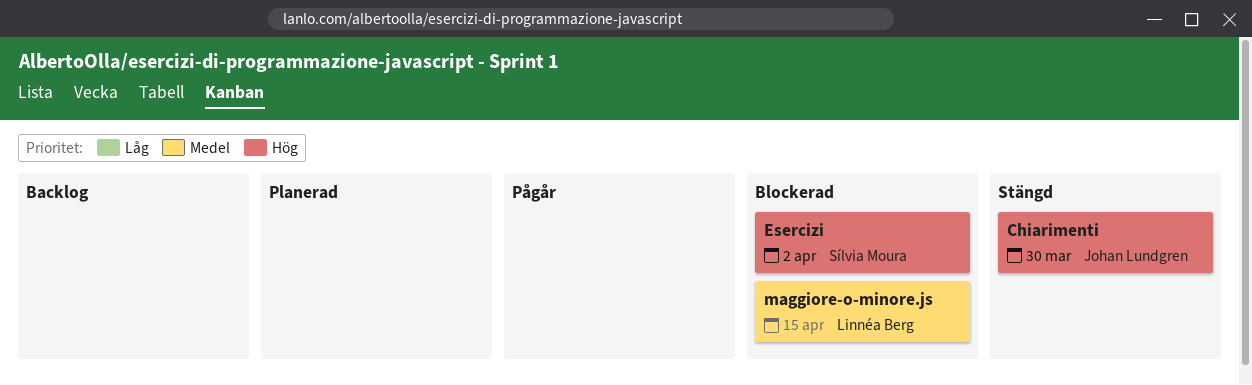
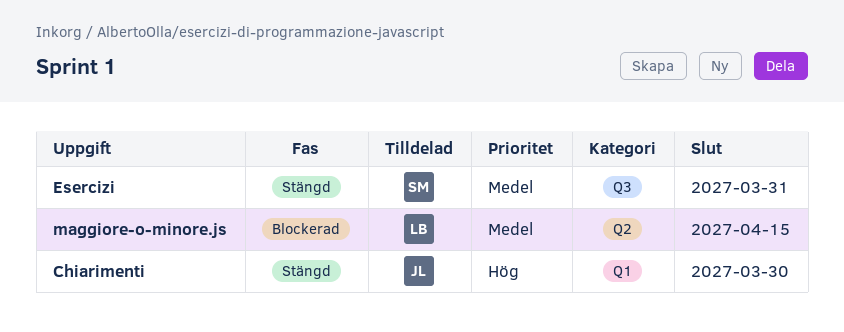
Esercizi, status: Blockerad -> Stängd
Esercizi, priority: Hög -> Medel
Esercizi, due: Apr 2 -> Mar 31

